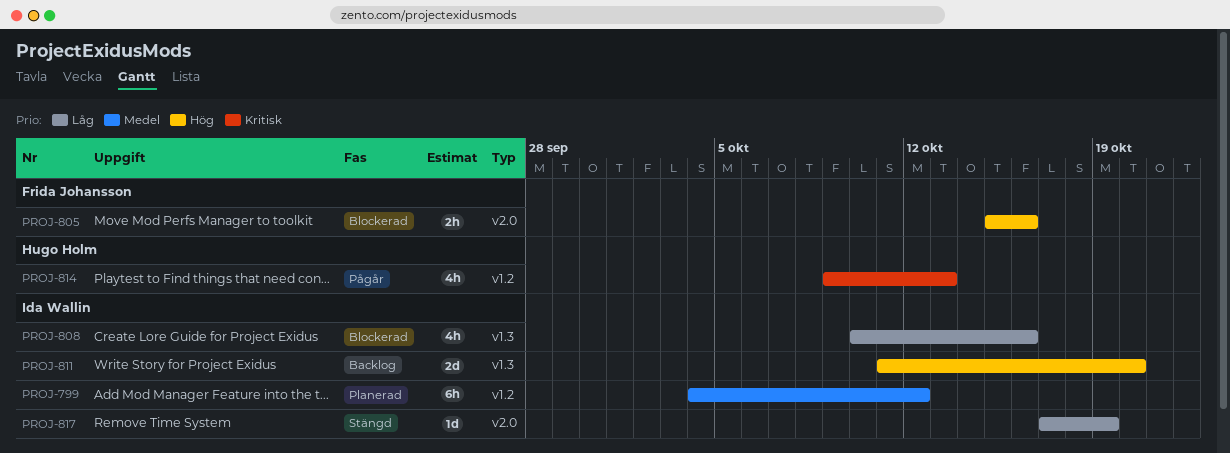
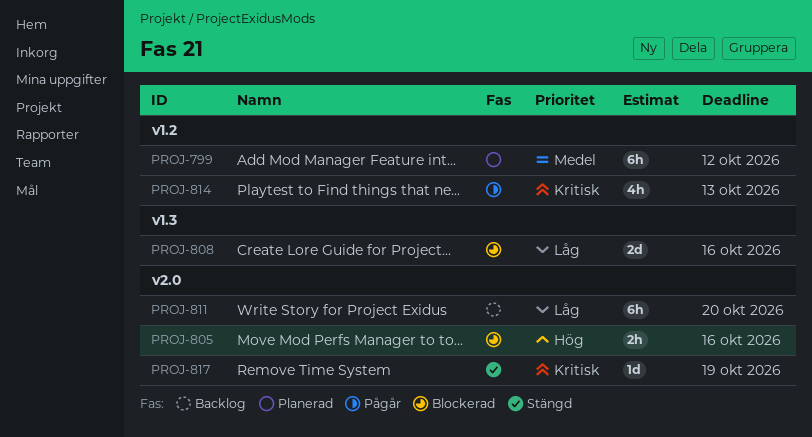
PROJ-808, estimate: 4h -> 2d
PROJ-811, priority: Hög -> Låg
PROJ-811, label: v1.3 -> v2.0
PROJ-811, estimate: 2d -> 6h
PROJ-817, priority: Låg -> Kritisk

